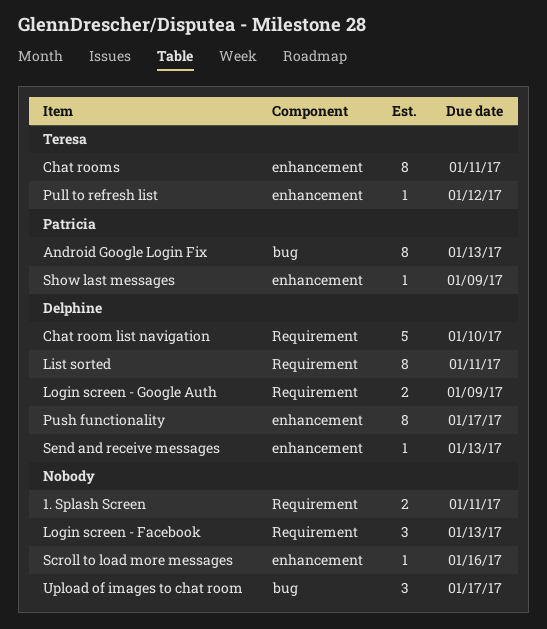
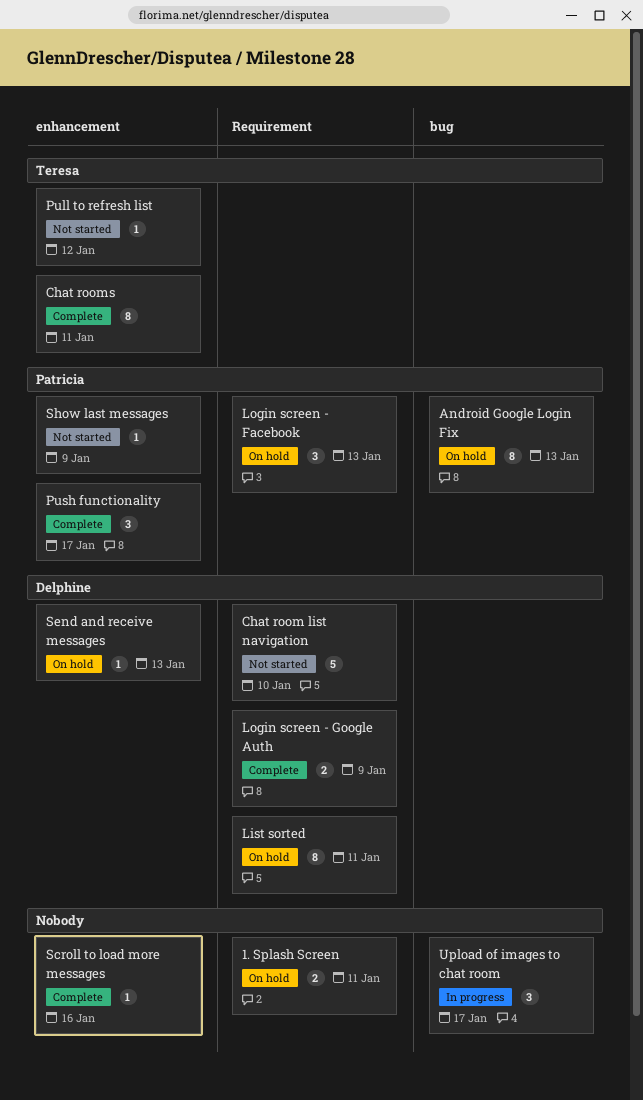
Login screen - Facebook, owner: none -> Patricia
Push functionality, owner: Delphine -> Patricia
Push functionality, estimate: 8 -> 3

